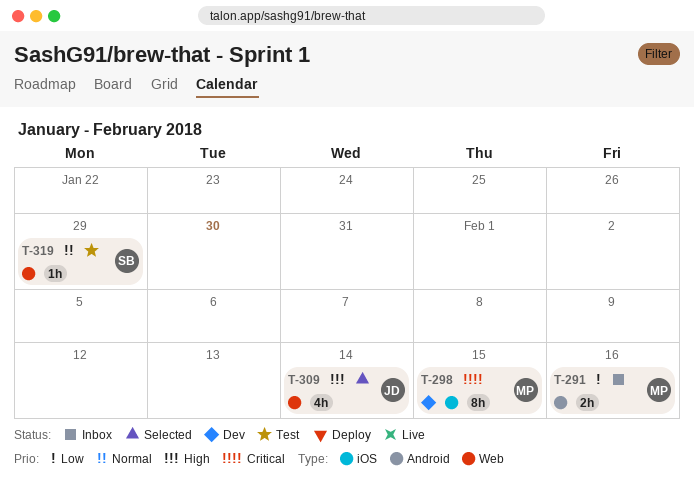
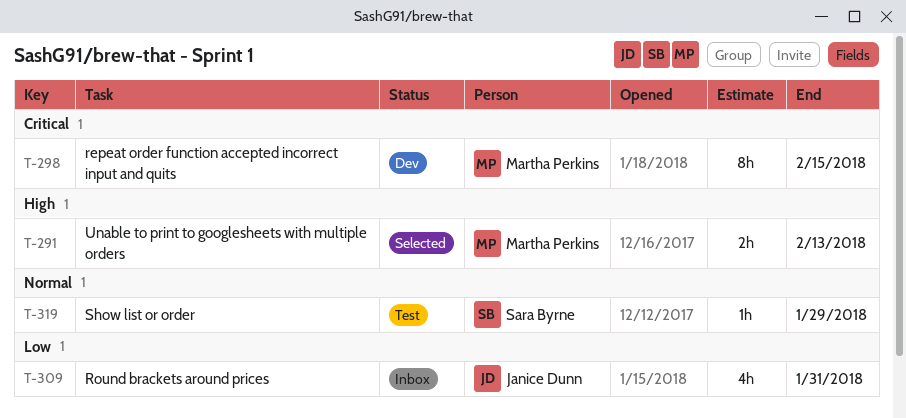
T-291, status: Inbox -> Selected
T-291, priority: Low -> High
T-291, due: Feb 16 -> Feb 13
T-309, status: Selected -> Inbox
T-309, priority: High -> Low
T-309, due: Feb 14 -> Jan 31

